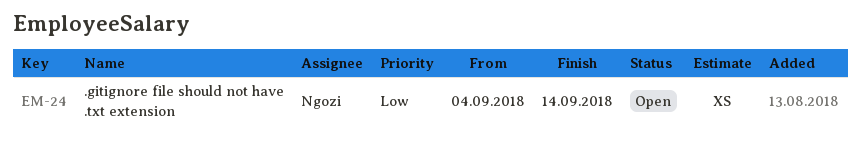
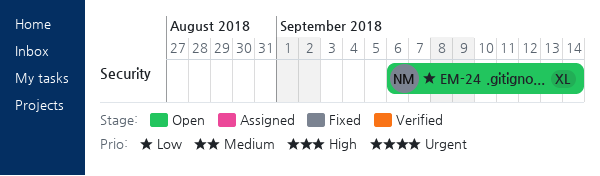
EM-24, estimate: XS -> XL
EM-24, start: Sep 4 -> Sep 6

